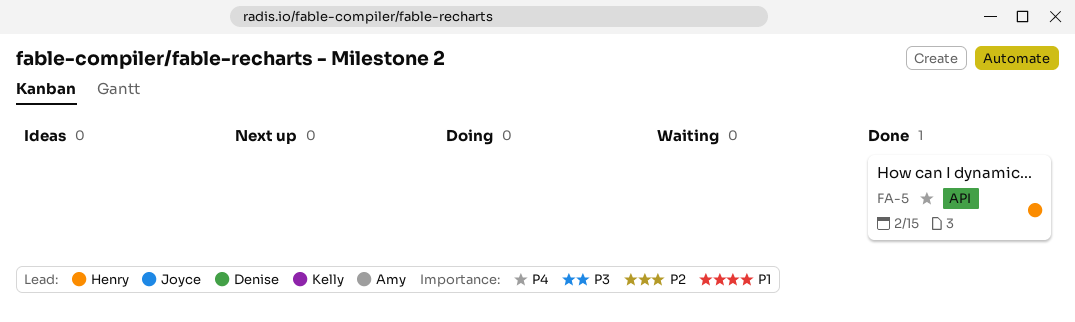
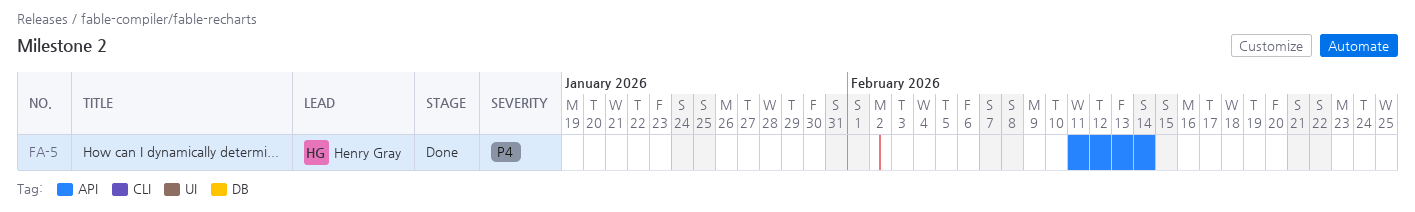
FA-5, due: Feb 15 -> Feb 14

